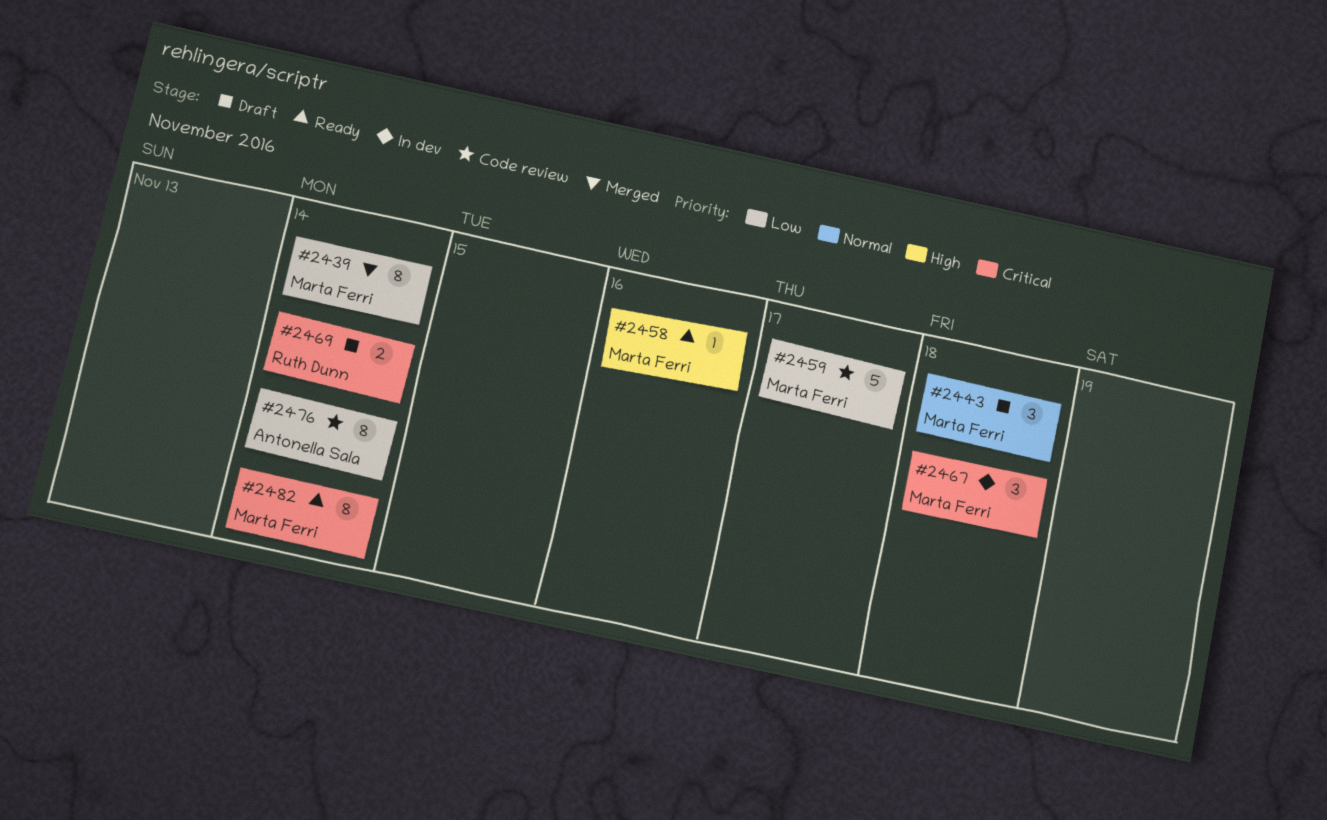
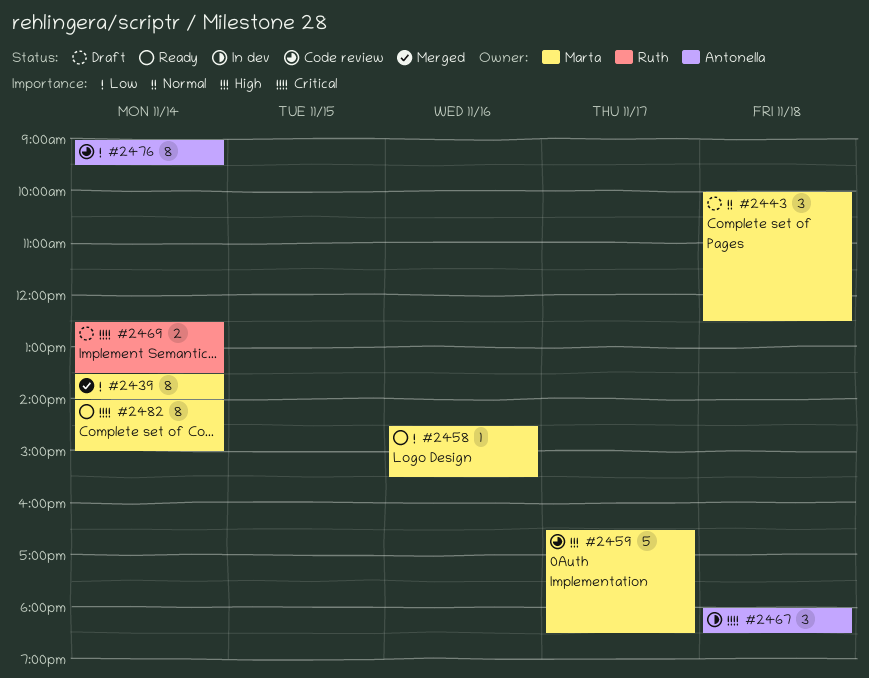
#2458, priority: High -> Low
#2459, priority: Low -> High
#2467, owner: Marta Ferri -> Antonella Sala

